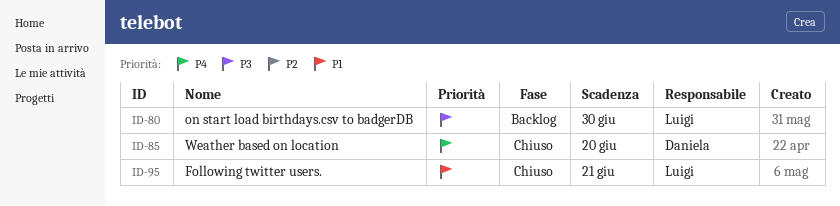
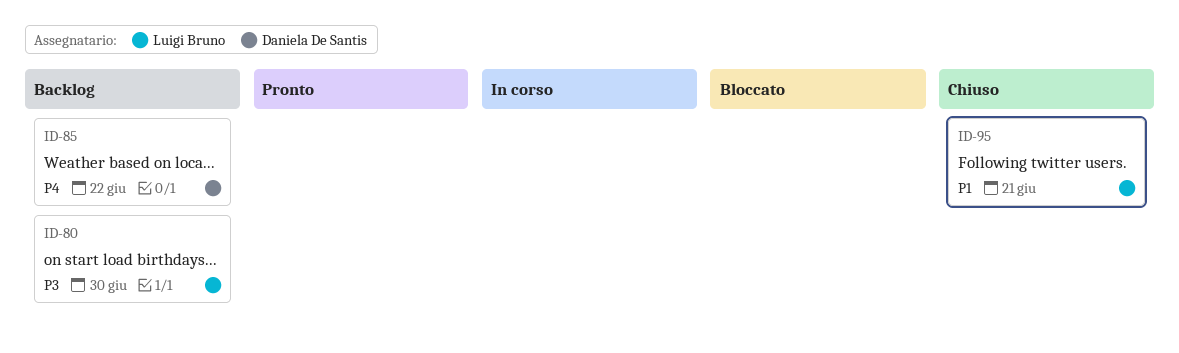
ID-85, status: Chiuso -> Backlog
ID-85, due: Jun 20 -> Jun 22

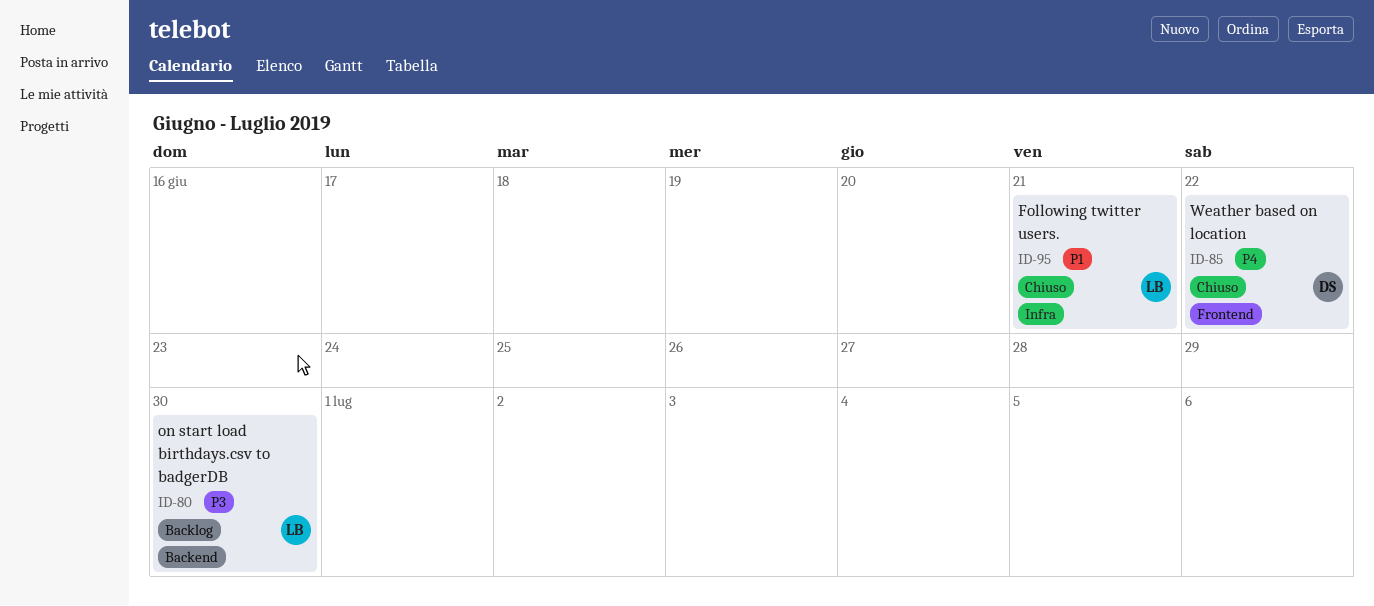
ID-85, status: Backlog -> Chiuso

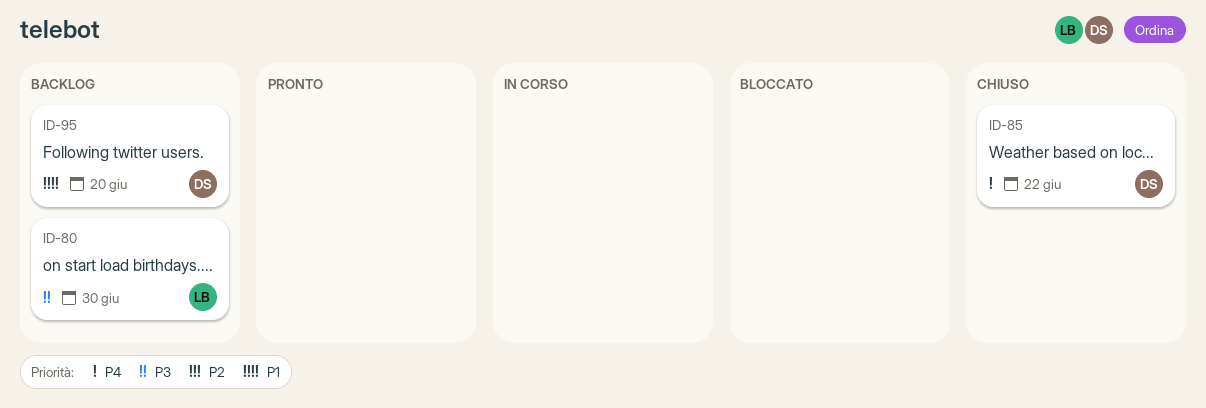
ID-95, status: Chiuso -> Backlog
ID-95, owner: LB -> DS
ID-95, due: Jun 21 -> Jun 20

